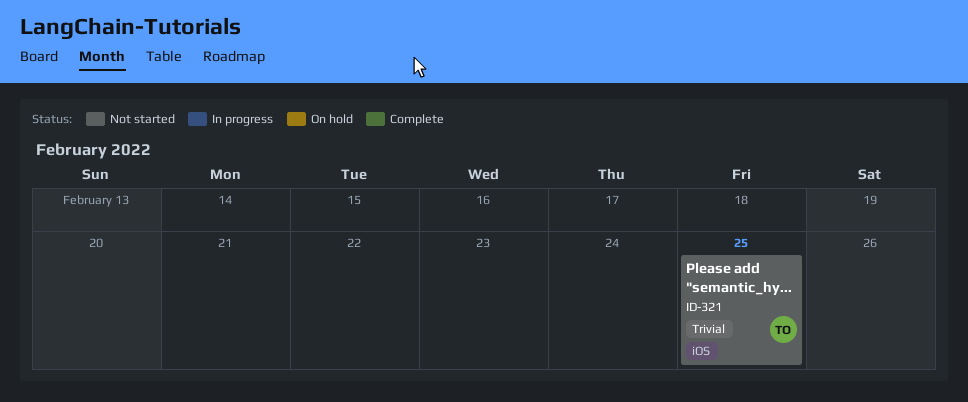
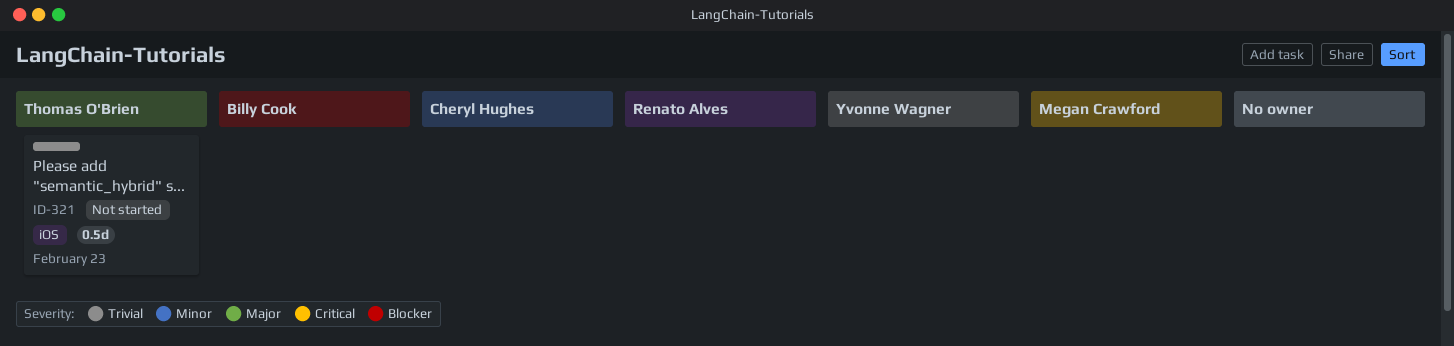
ID-321, due: Feb 25 -> Feb 23

